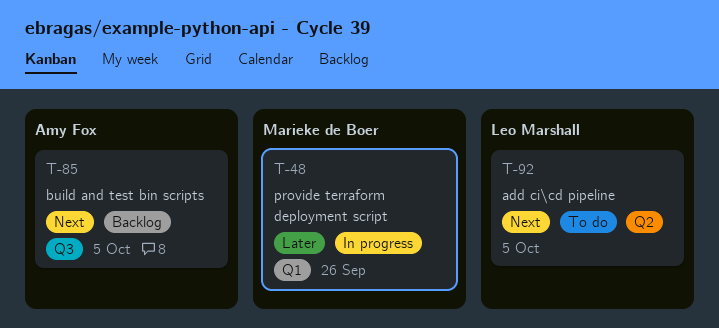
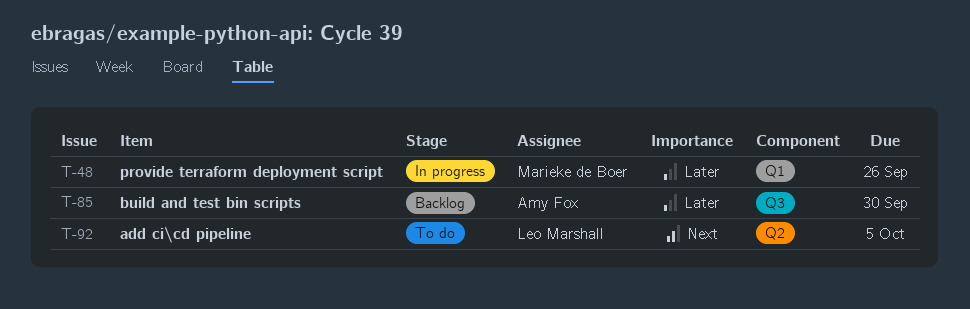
T-85, priority: Next -> Later
T-85, due: Oct 5 -> Sep 30

